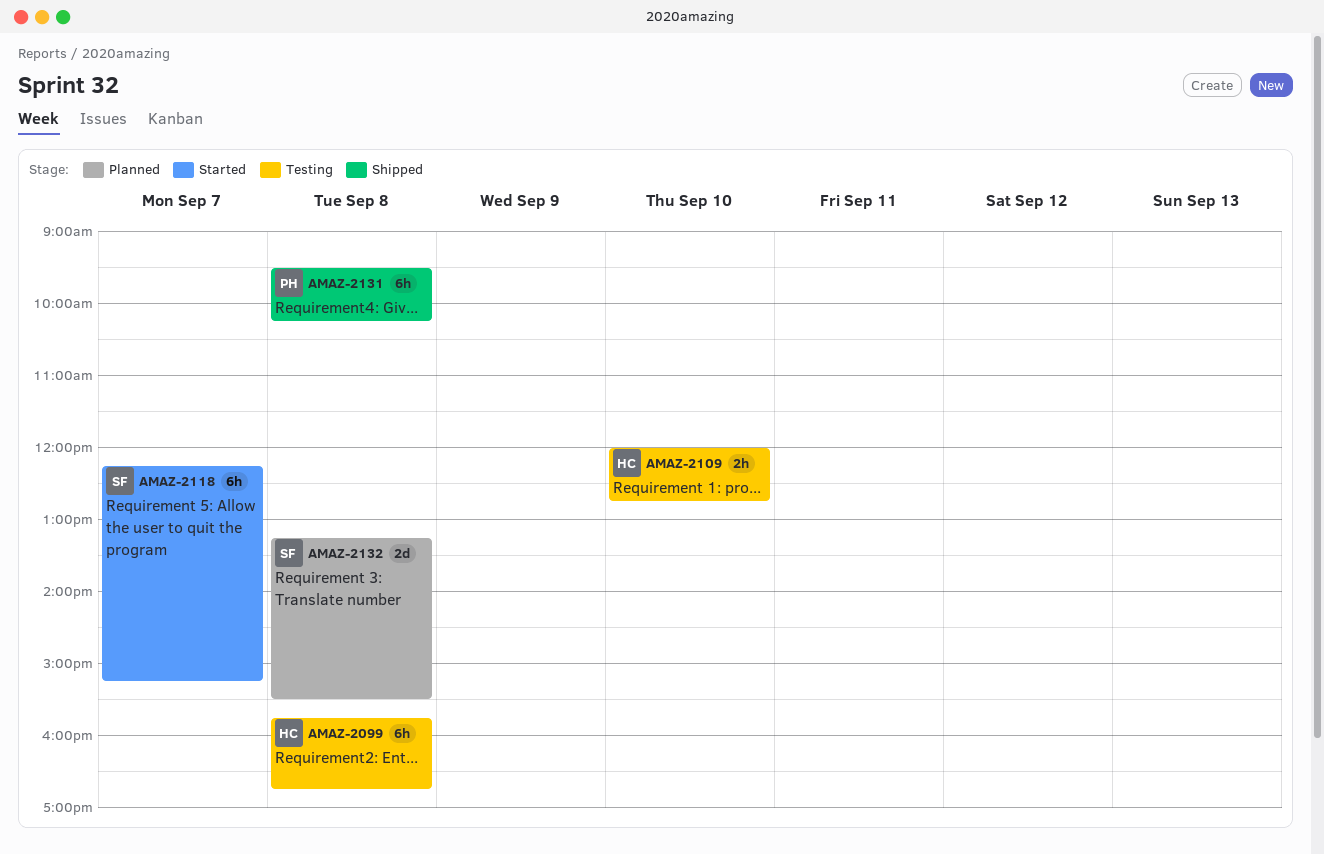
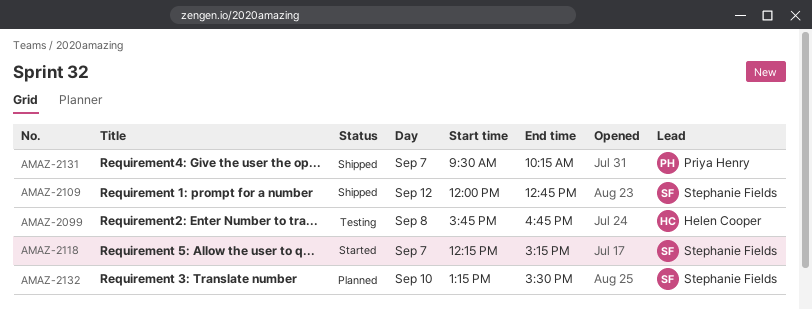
AMAZ-2109, status: Testing -> Shipped
AMAZ-2109, owner: Helen Cooper -> Stephanie Fields
AMAZ-2109, day: Sep 10 -> Sep 12
AMAZ-2131, day: Sep 8 -> Sep 7
AMAZ-2132, day: Sep 8 -> Sep 10

